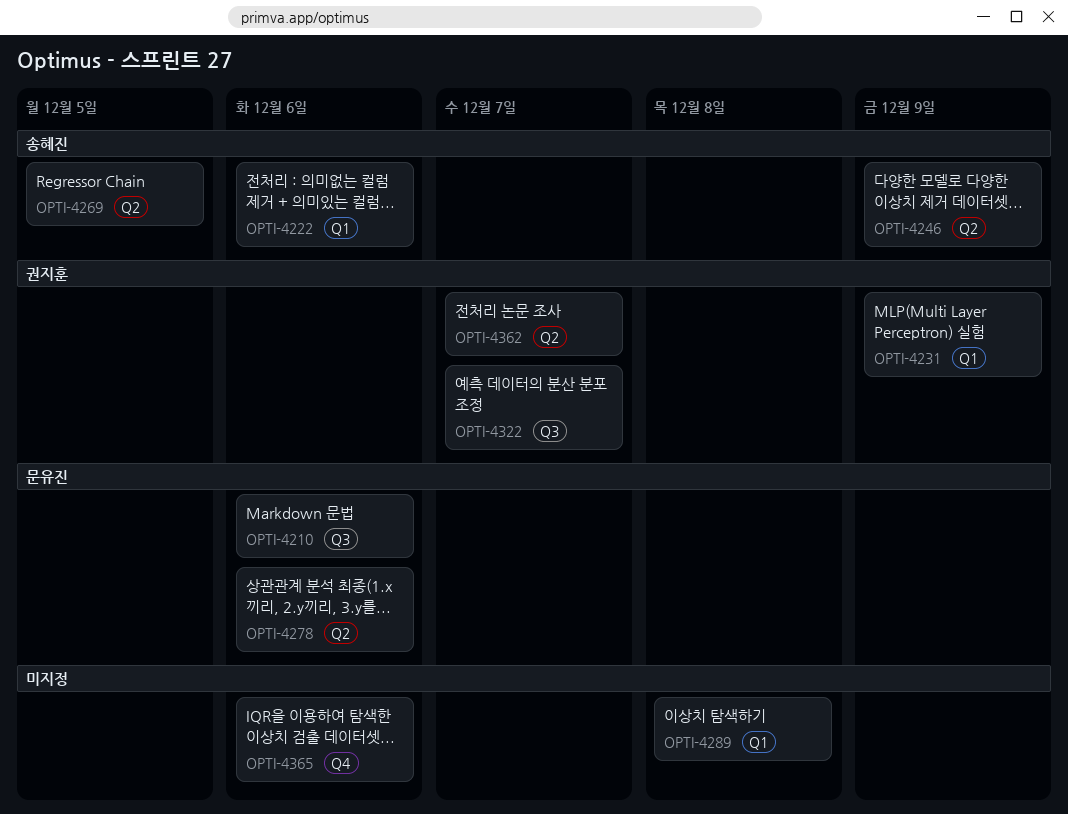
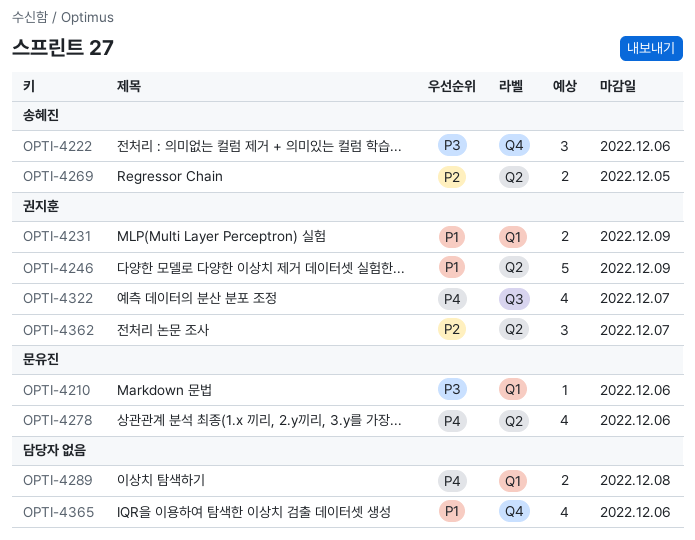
OPTI-4210, label: Q3 -> Q1
OPTI-4222, label: Q1 -> Q4
OPTI-4246, owner: 송혜진 -> 권지훈

